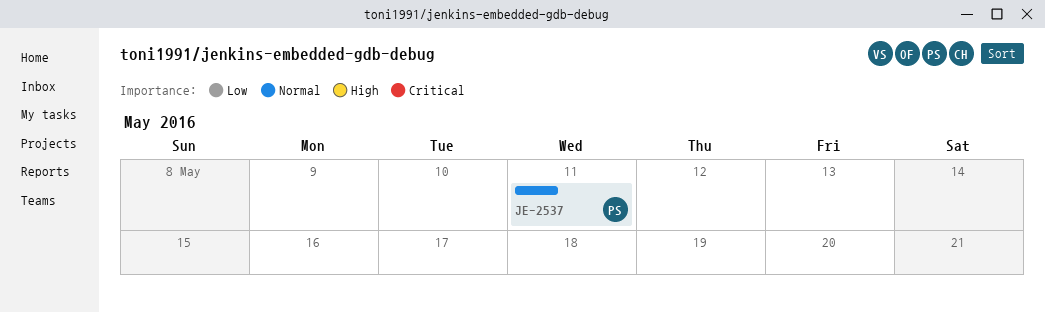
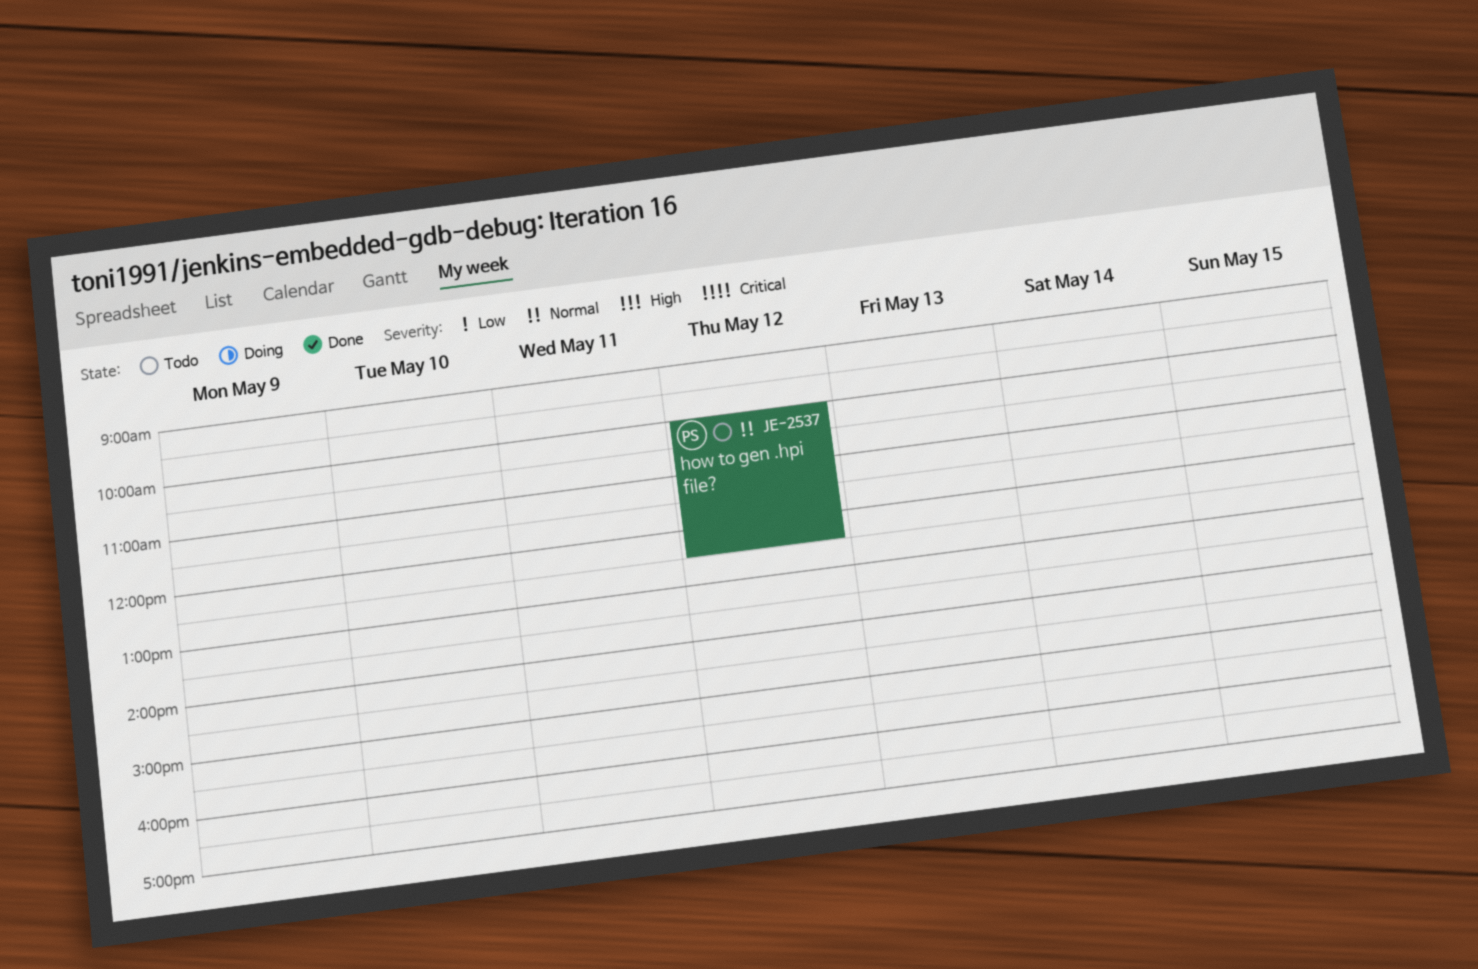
JE-2537, day: May 11 -> May 12

